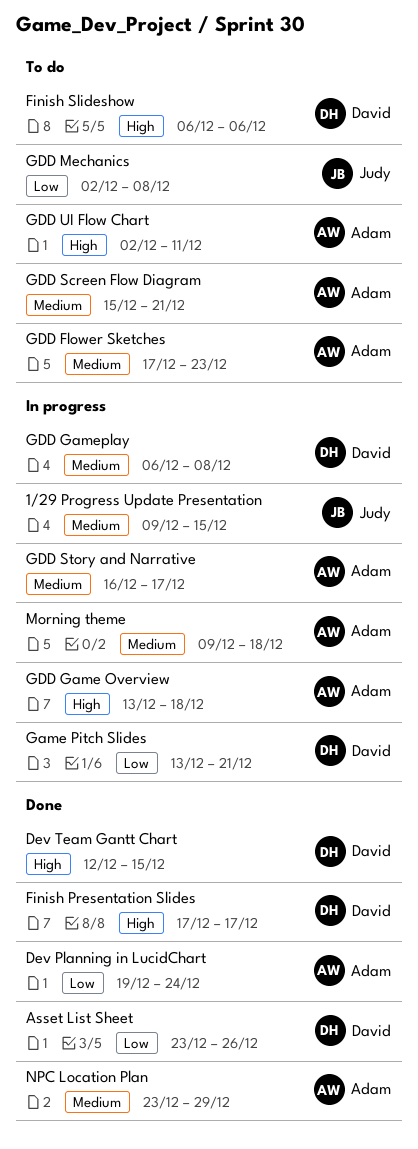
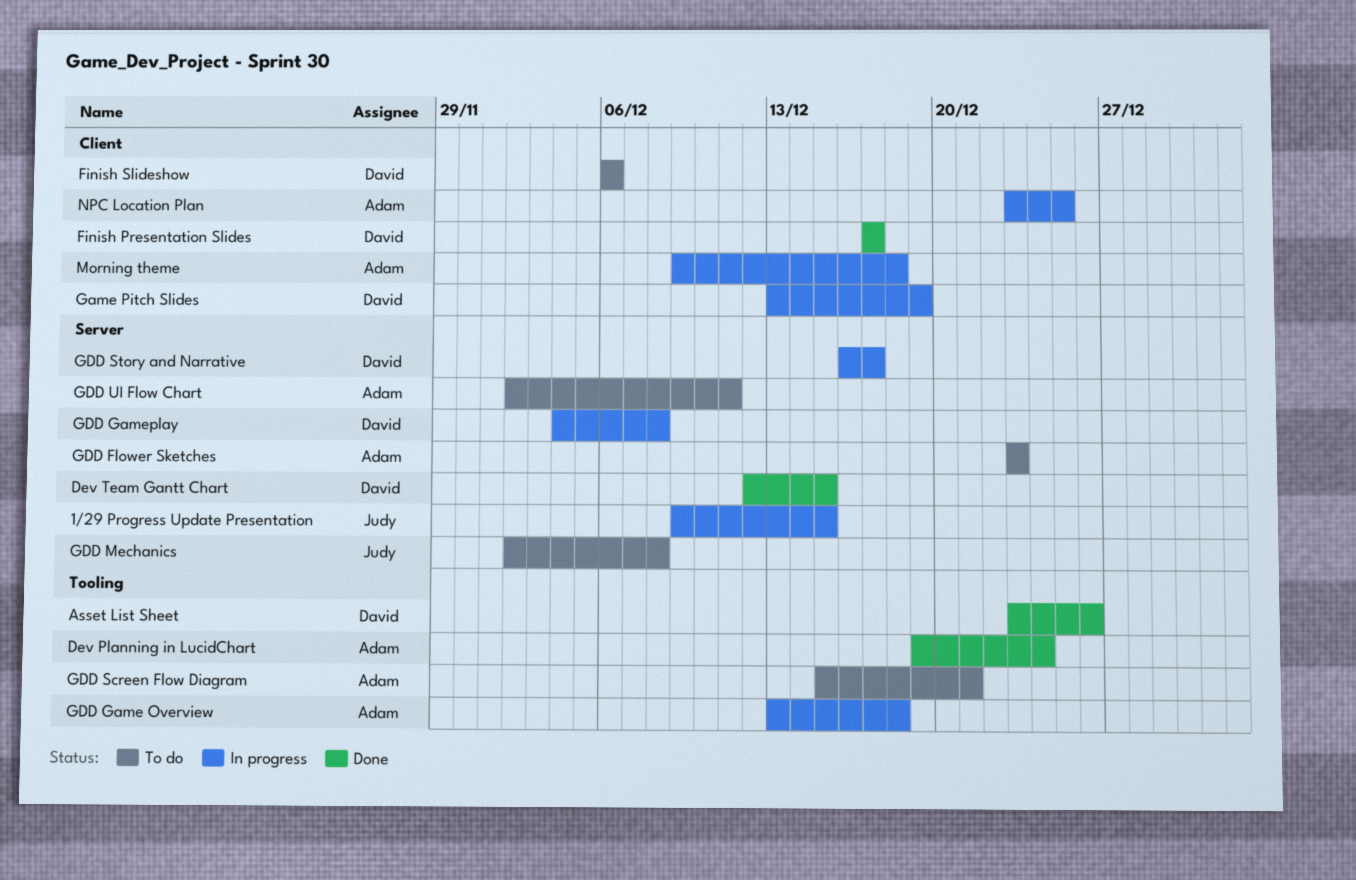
Game Pitch Slides, due: Dec 21 -> Dec 19
GDD Flower Sketches, start: Dec 17 -> Dec 23
GDD Gameplay, start: Dec 6 -> Dec 4
GDD Story and Narrative, owner: Adam -> David
NPC Location Plan, status: Done -> In progress
NPC Location Plan, due: Dec 29 -> Dec 25

